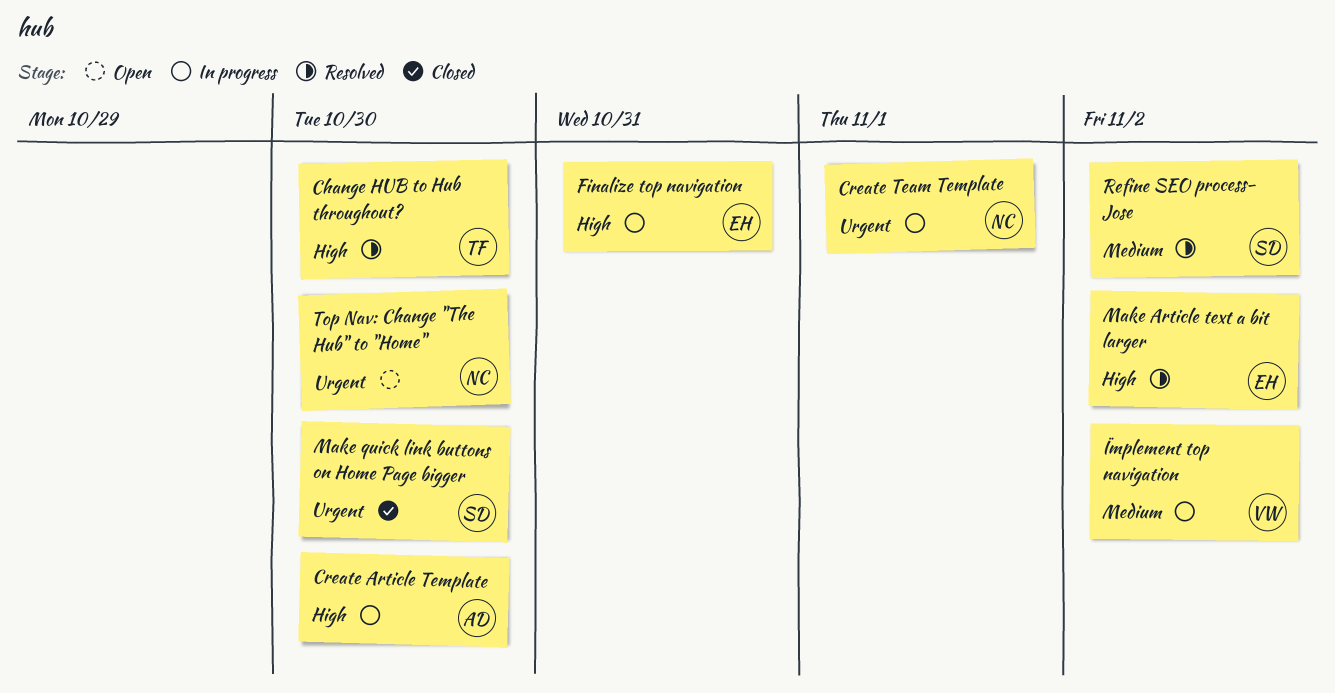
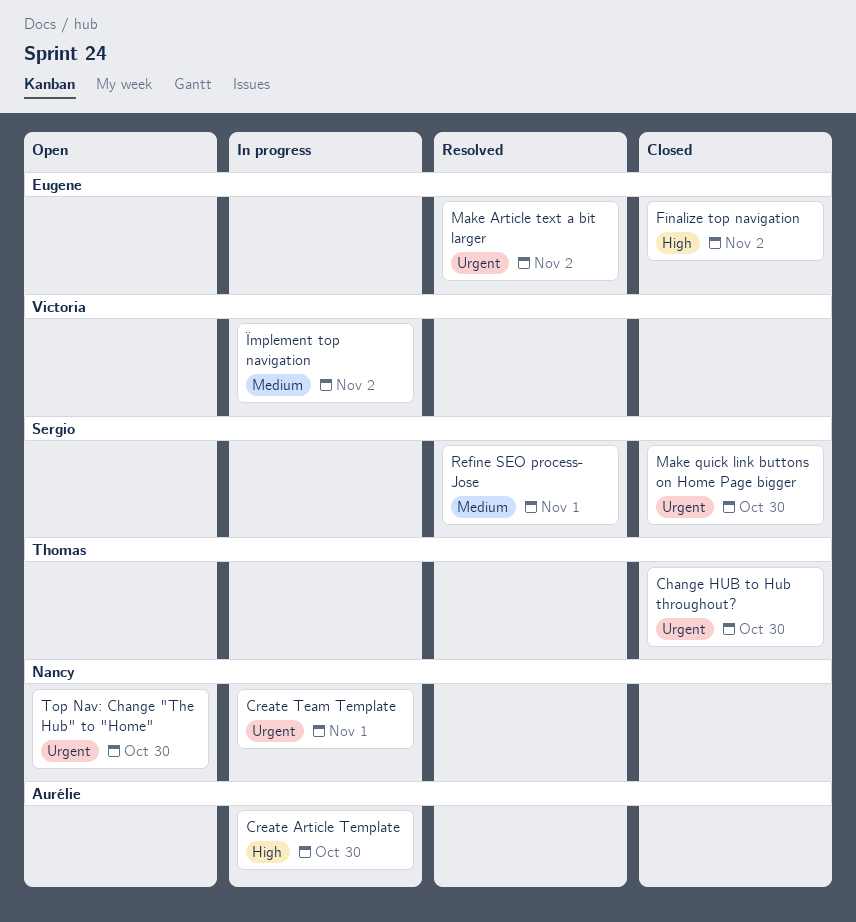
Change HUB to Hub throughout?, status: Resolved -> Closed
Change HUB to Hub throughout?, priority: High -> Urgent
Finalize top navigation, status: In progress -> Closed
Finalize top navigation, due: Oct 31 -> Nov 2
Make Article text a bit larger, priority: High -> Urgent
Refine SEO process- Jose, due: Nov 2 -> Nov 1

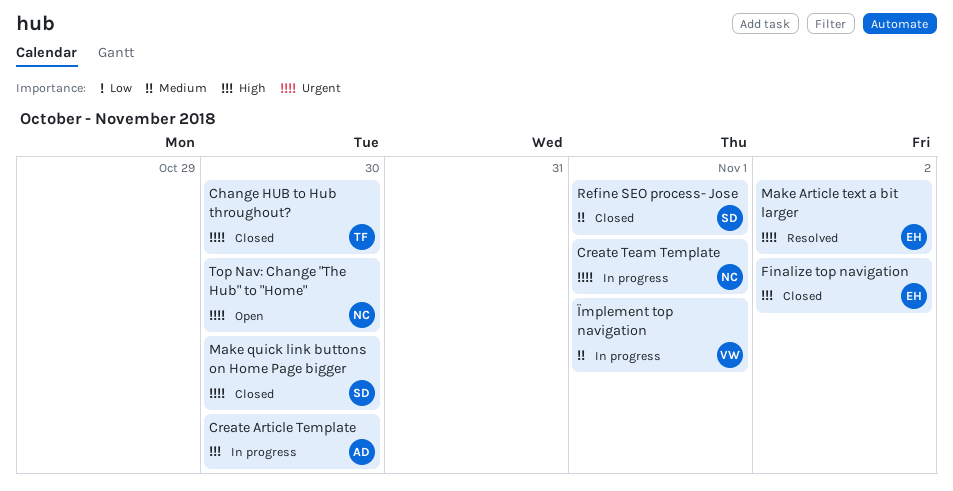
Refine SEO process- Jose, status: Resolved -> Closed
Ïmplement top navigation, due: Nov 2 -> Nov 1

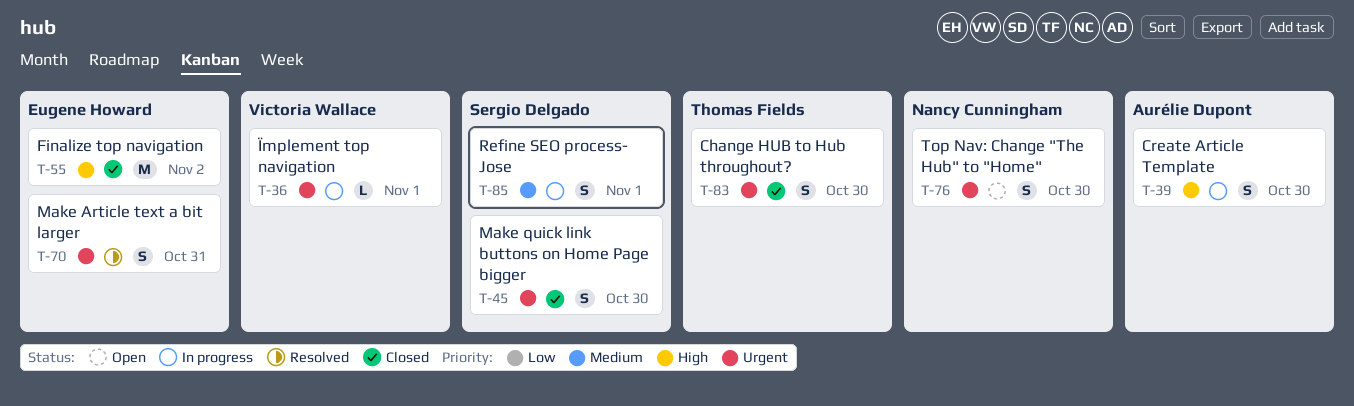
Create Team Template: present -> none
Make Article text a bit larger, due: Nov 2 -> Oct 31
Refine SEO process- Jose, status: Closed -> In progress
Ïmplement top navigation, priority: Medium -> Urgent

